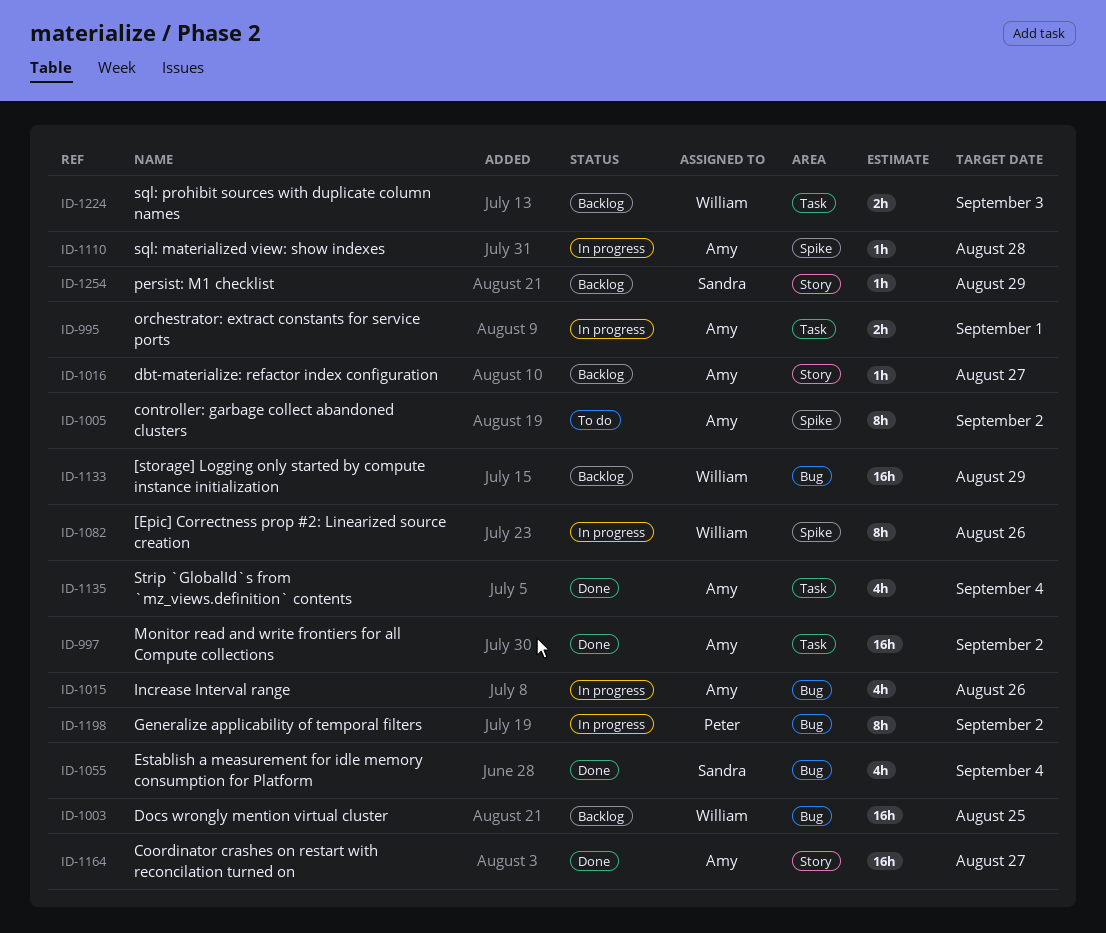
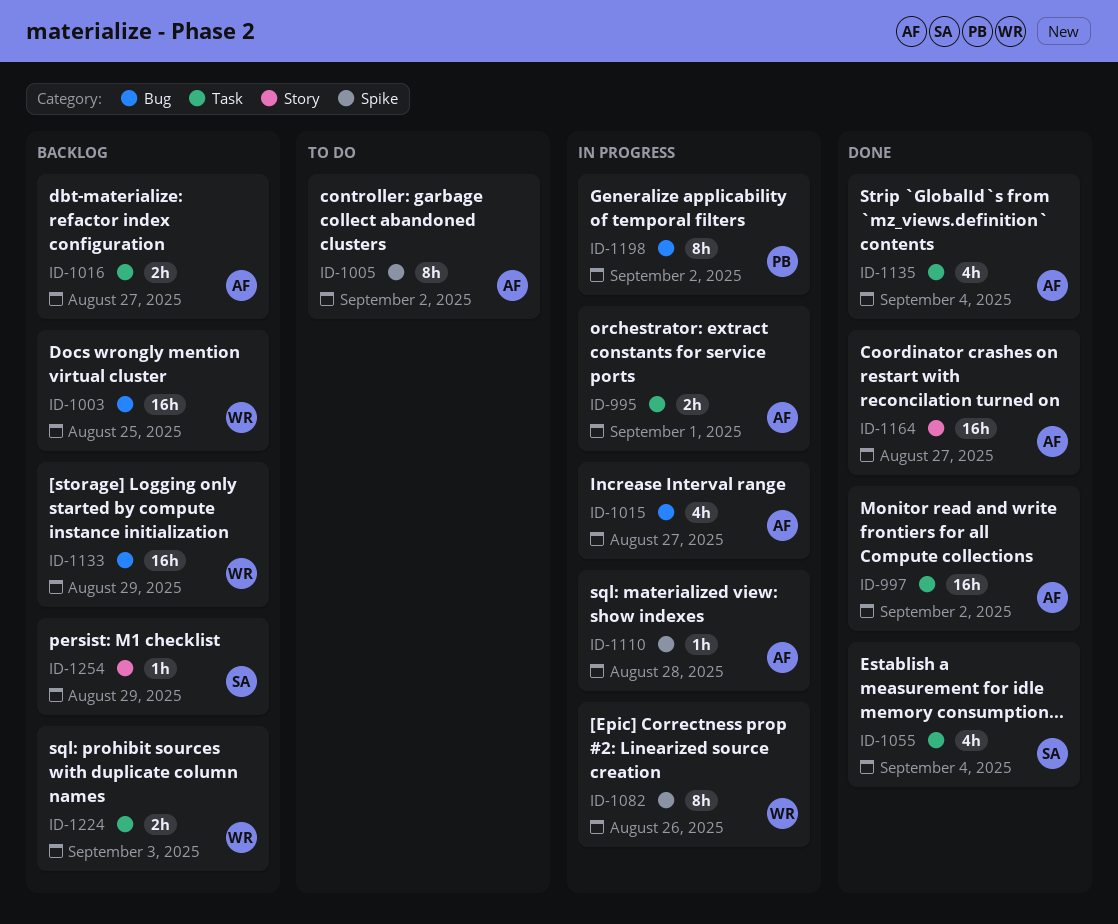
ID-1015, due: Aug 26 -> Aug 27
ID-1016, label: Story -> Task
ID-1016, estimate: 1h -> 2h
ID-1055, label: Bug -> Task

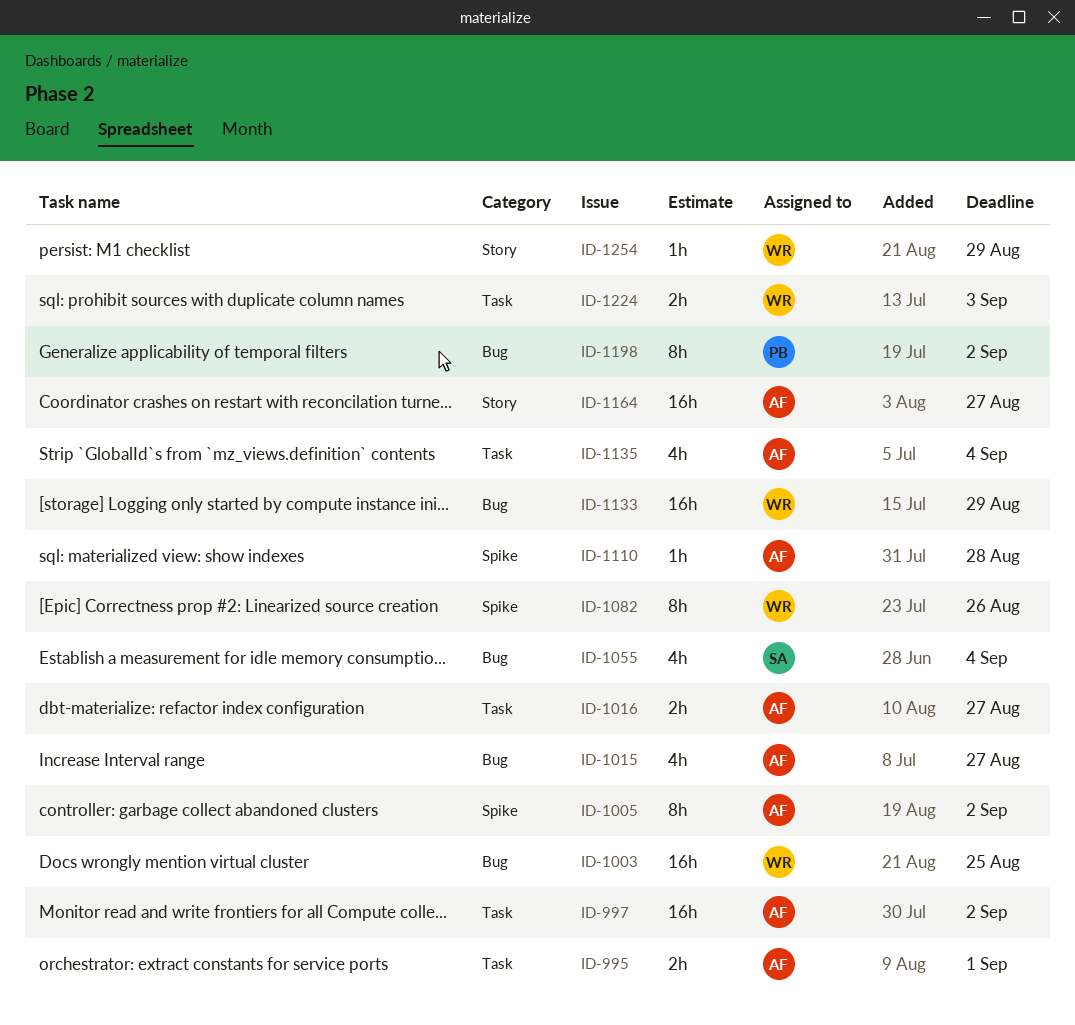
ID-1055, label: Task -> Bug
ID-1254, owner: SA -> WR

